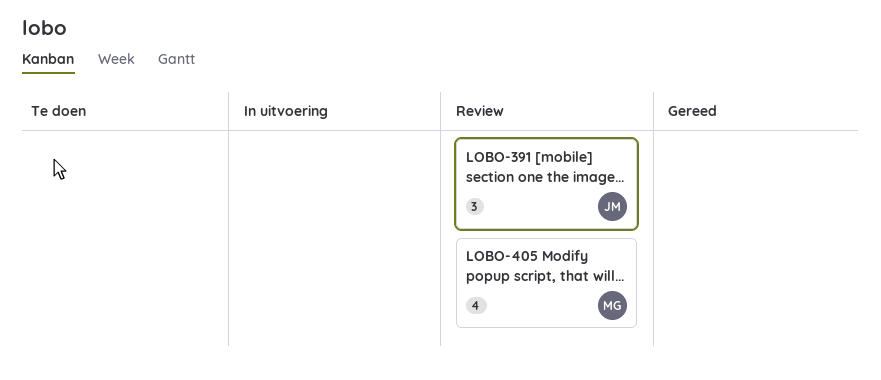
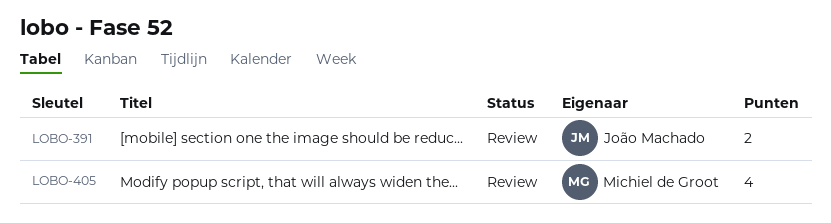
LOBO-391, estimate: 3 -> 2

